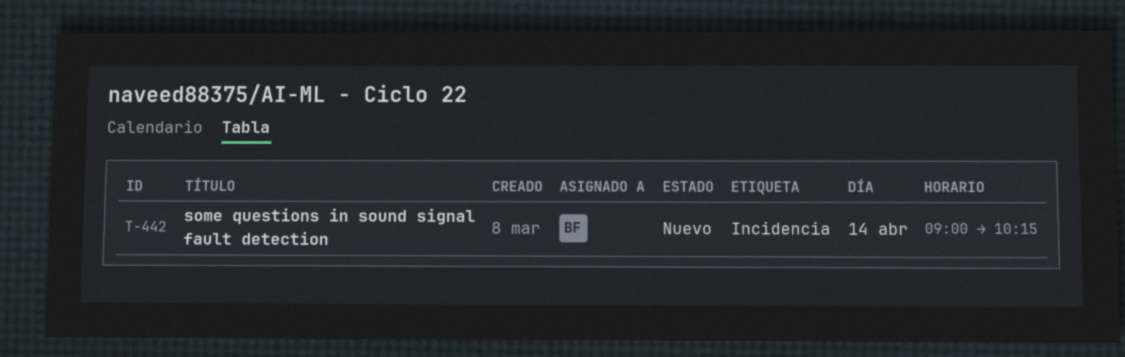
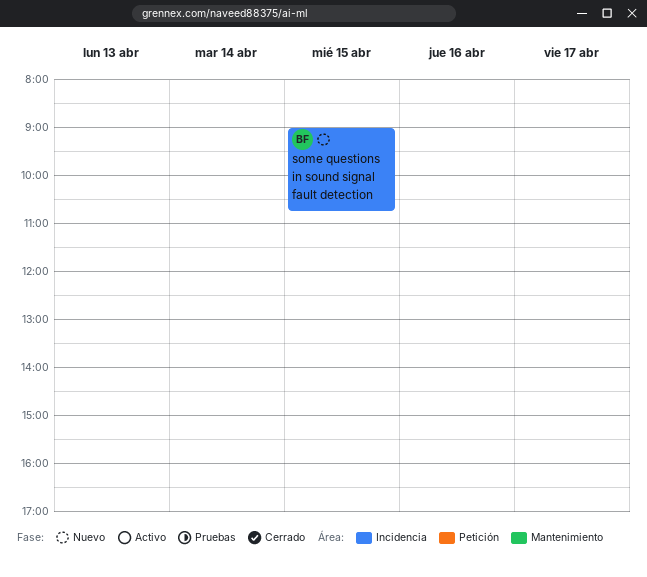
some questions in sound signal fault detection, day: Apr 14 -> Apr 15
some questions in sound signal fault detection, ends: 10:15 -> 10:45

